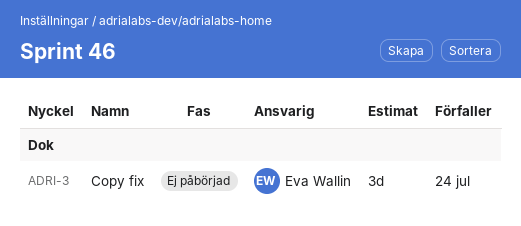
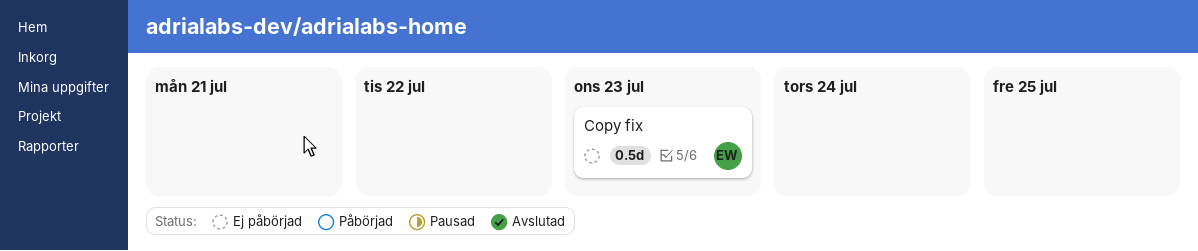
Copy fix, estimate: 3d -> 0.5d
Copy fix, due: Jul 24 -> Jul 23

